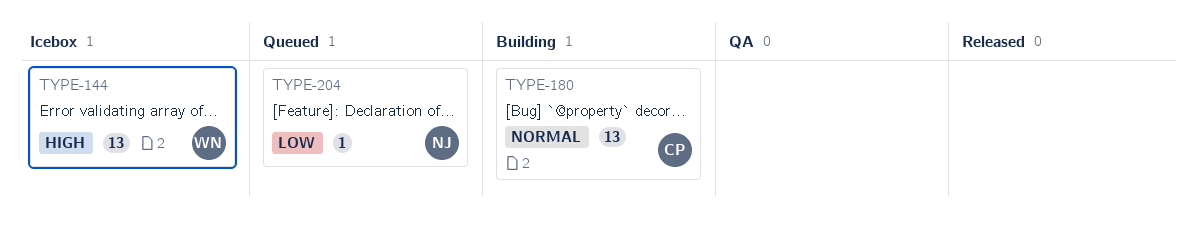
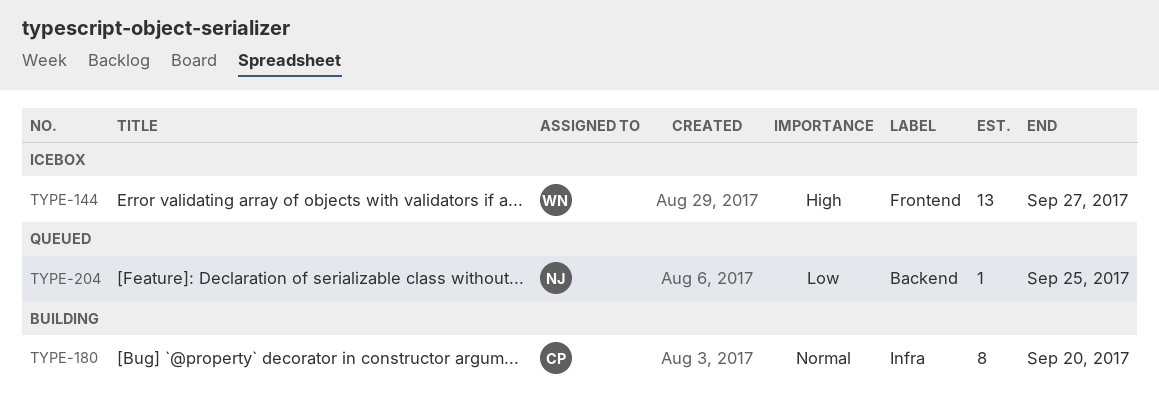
TYPE-180, estimate: 13 -> 8

